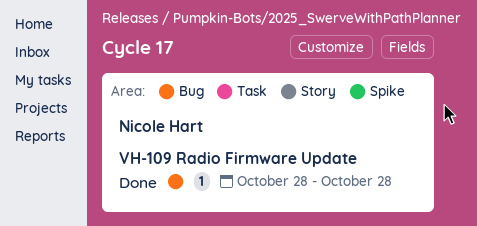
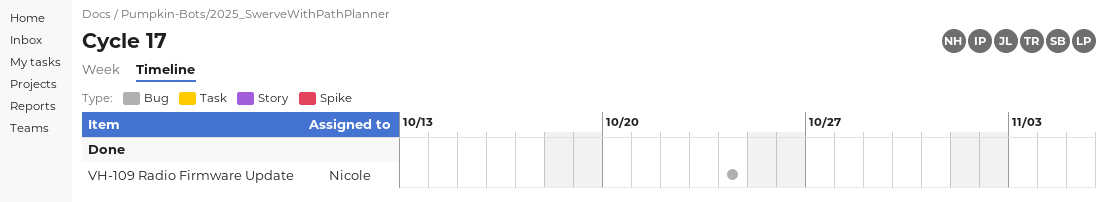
VH-109 Radio Firmware Update, start: Oct 28 -> Oct 24
VH-109 Radio Firmware Update, due: Oct 28 -> Oct 24

